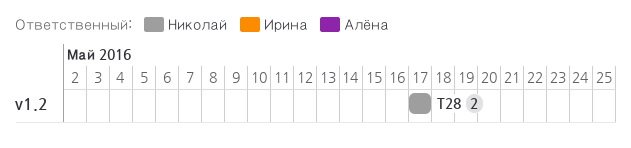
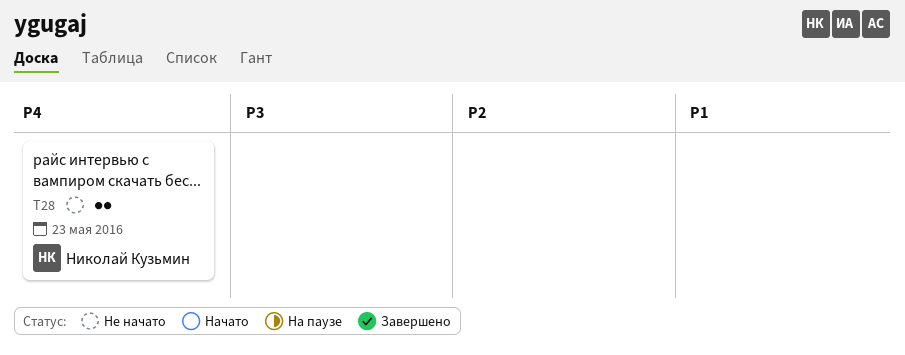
T28, due: May 17 -> May 23

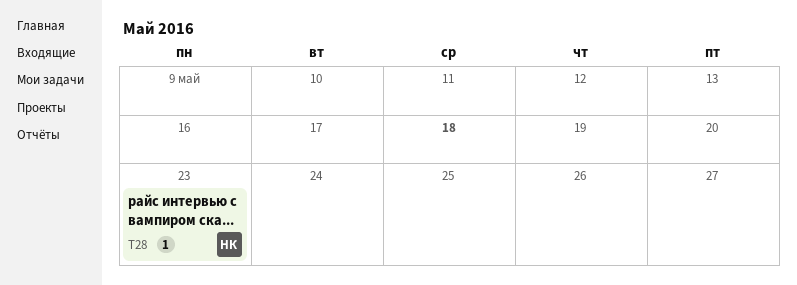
T28, estimate: 2 -> 1

